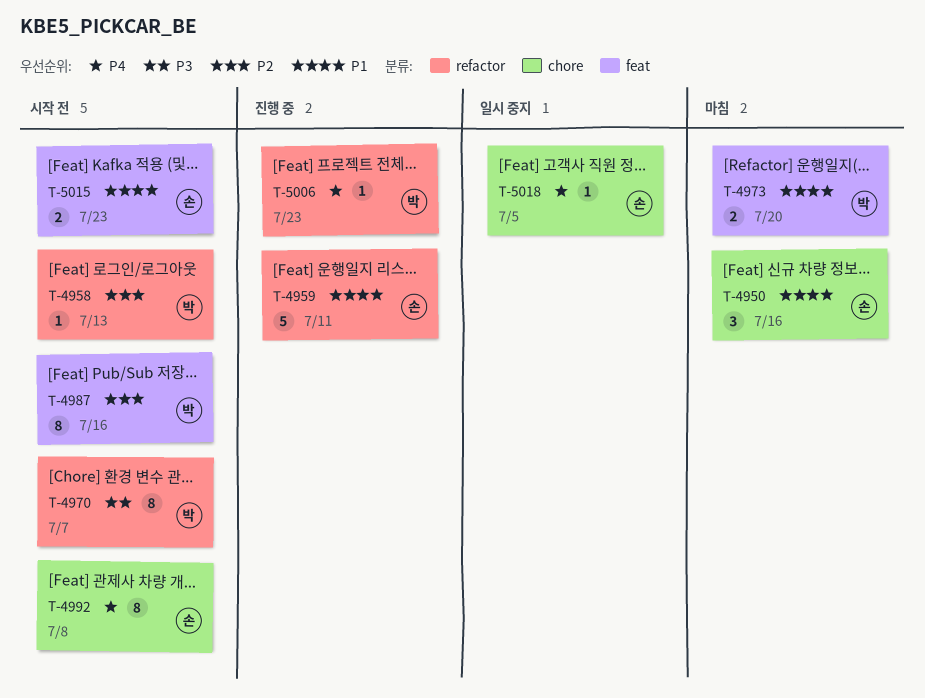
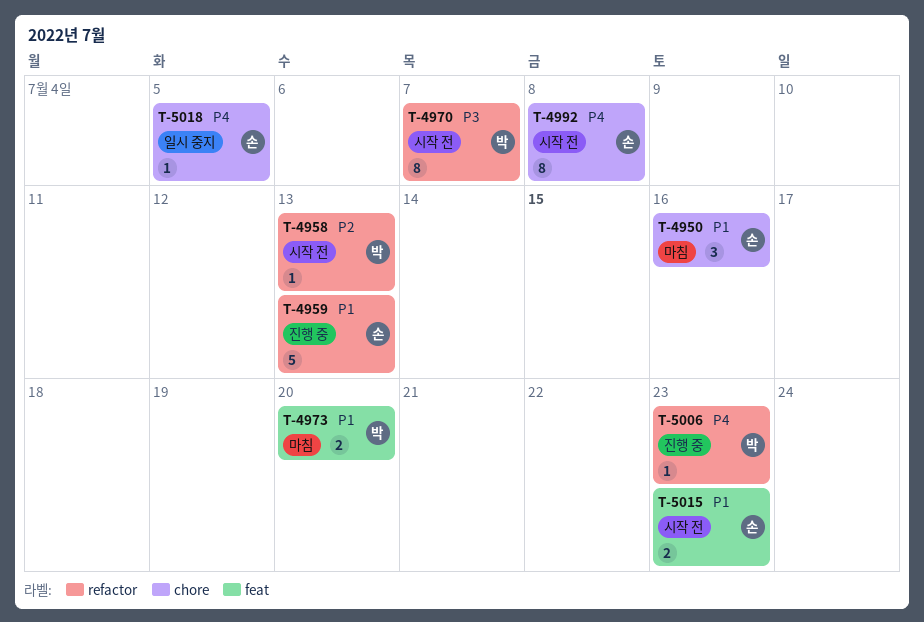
T-4959, due: Jul 11 -> Jul 13
T-4987: present -> none

